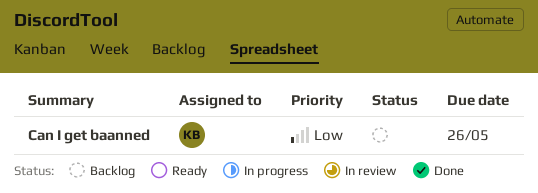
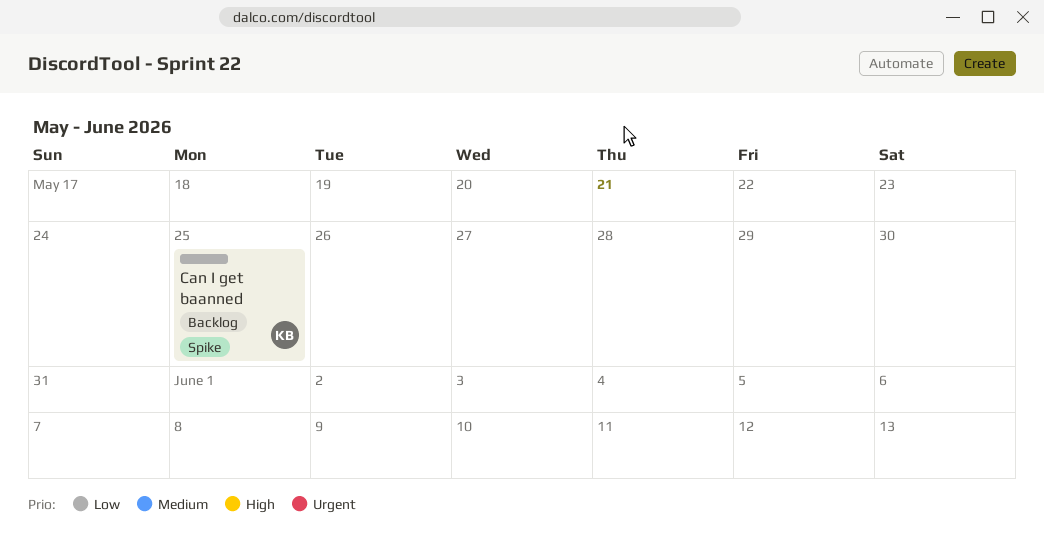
Can I get baanned, due: May 26 -> May 25

